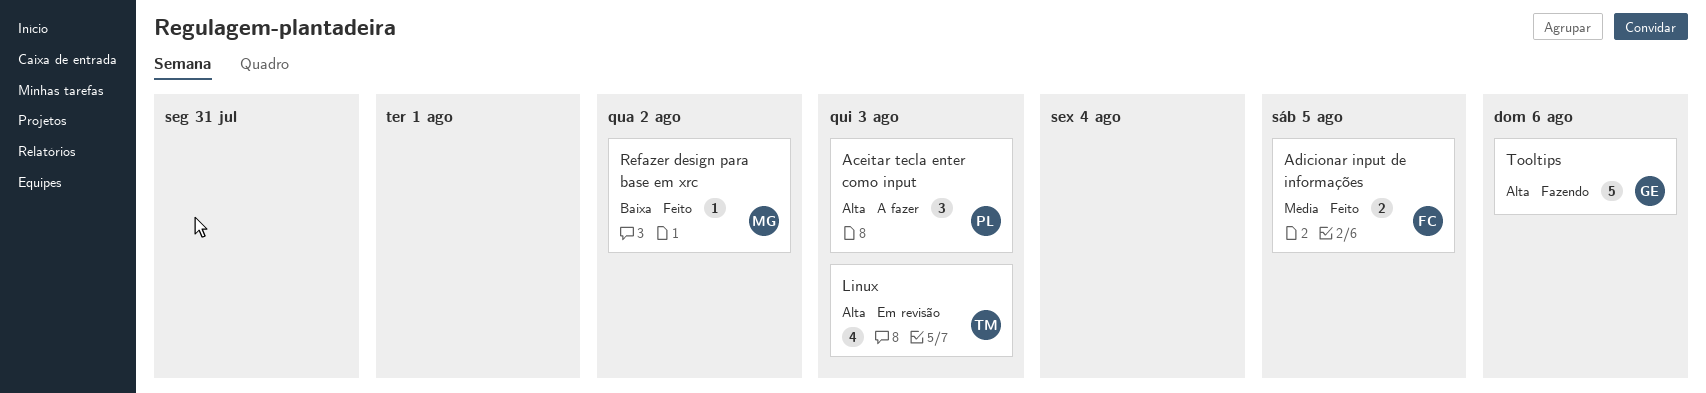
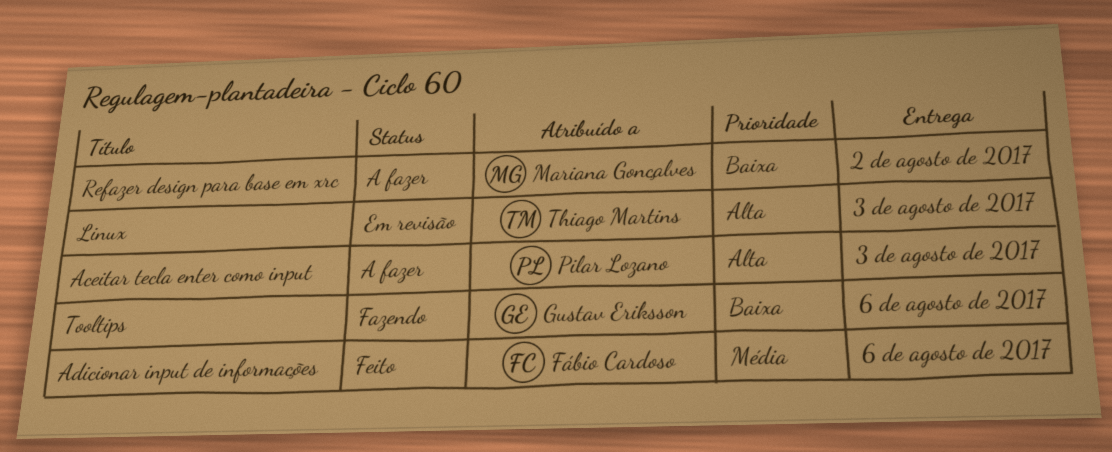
Adicionar input de informações, due: Aug 5 -> Aug 6
Refazer design para base em xrc, status: Feito -> A fazer
Tooltips, priority: Alta -> Baixa

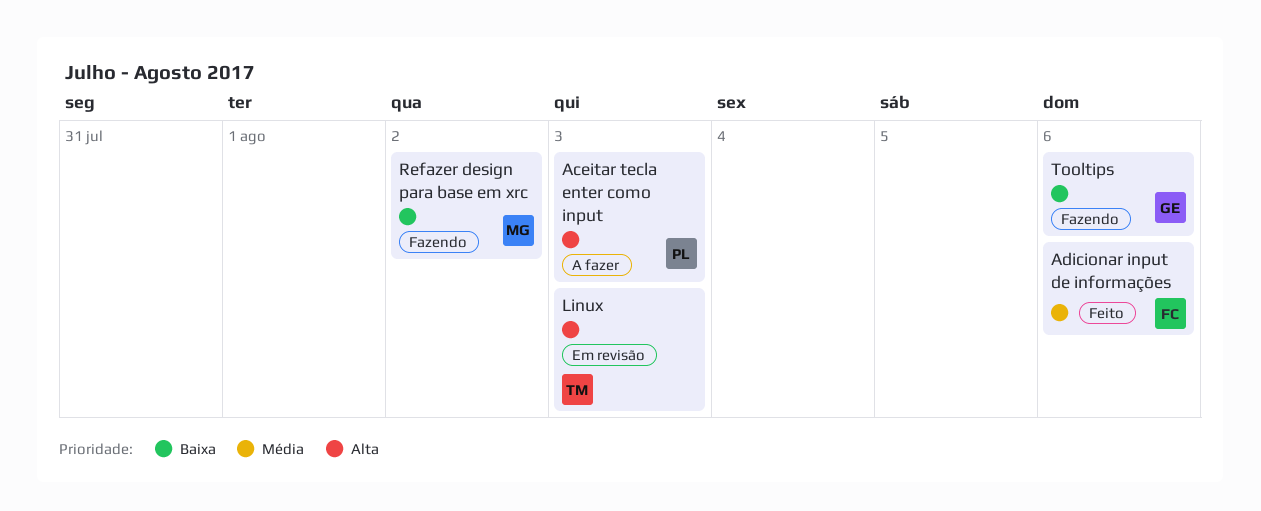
Refazer design para base em xrc, status: A fazer -> Fazendo

